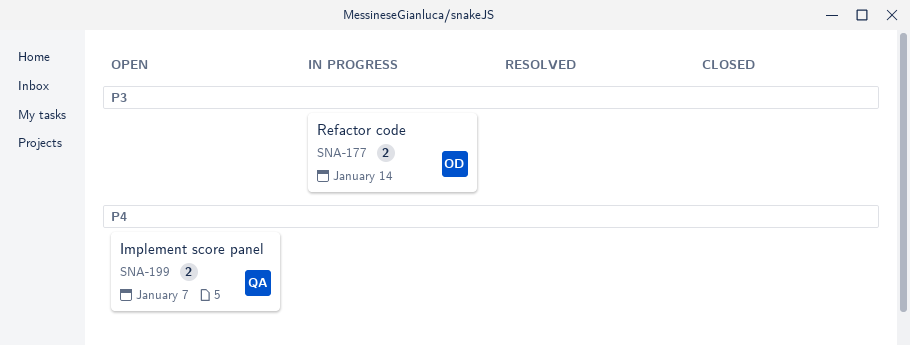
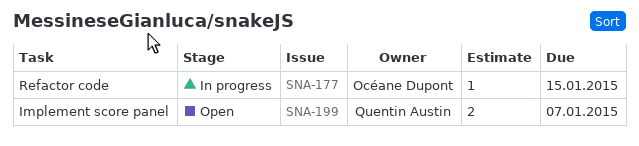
SNA-177, estimate: 2 -> 1
SNA-177, due: Jan 14 -> Jan 15

